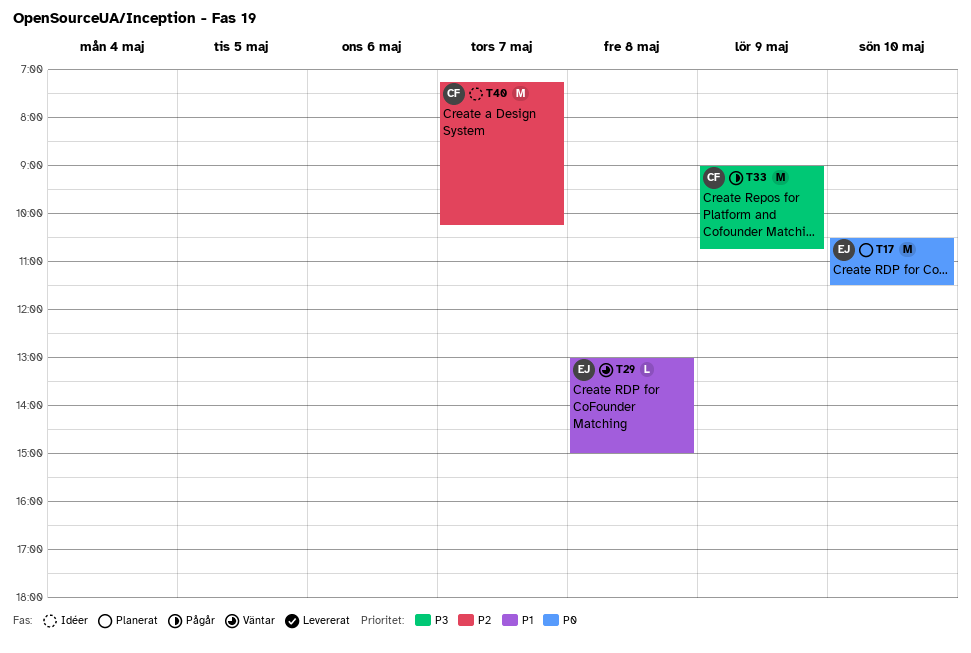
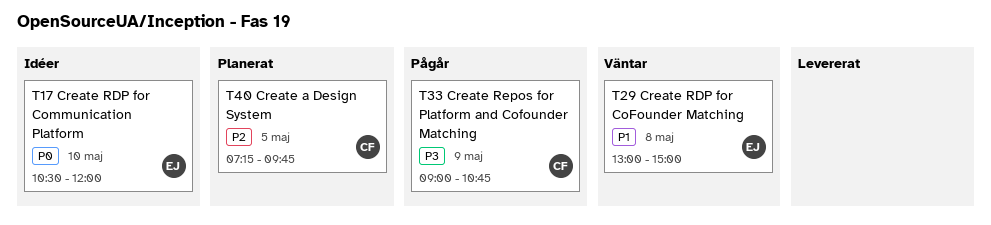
T17, status: Planerat -> Idéer
T17, ends: 11:30 -> 12:00
T40, status: Idéer -> Planerat
T40, day: May 7 -> May 5
T40, ends: 10:15 -> 09:45

